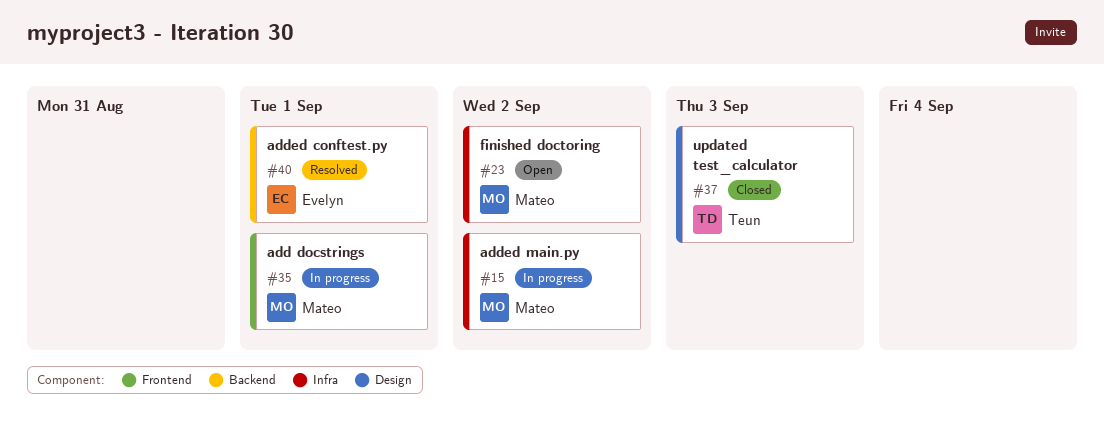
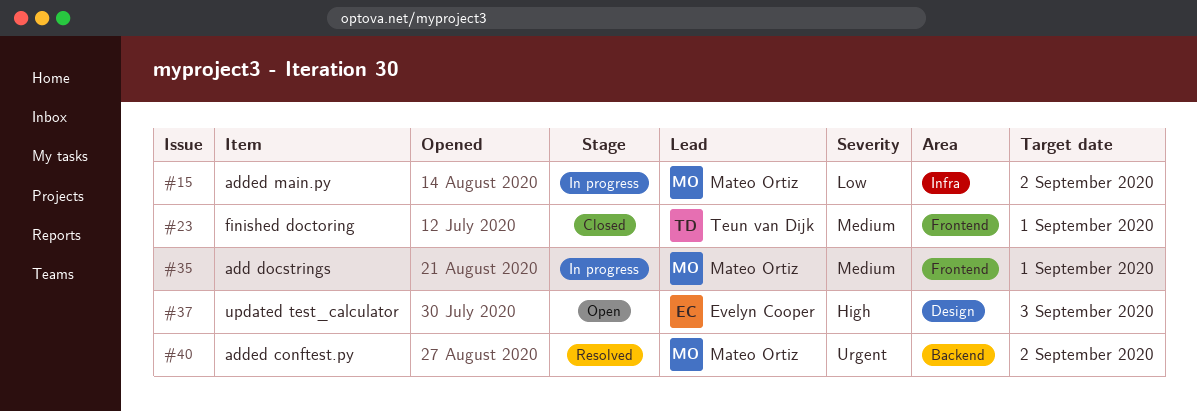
#23, status: Open -> Closed
#23, owner: Mateo Ortiz -> Teun van Dijk
#23, label: Infra -> Frontend
#23, due: Sep 2 -> Sep 1
#37, status: Closed -> Open
#37, owner: Teun van Dijk -> Evelyn Cooper
#40, owner: Evelyn Cooper -> Mateo Ortiz
#40, due: Sep 1 -> Sep 2

